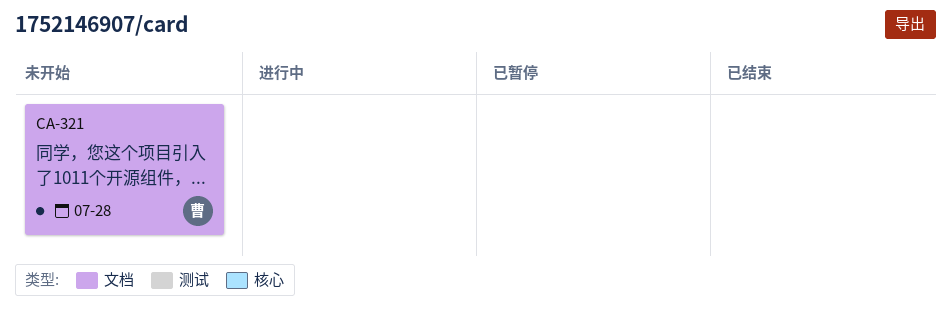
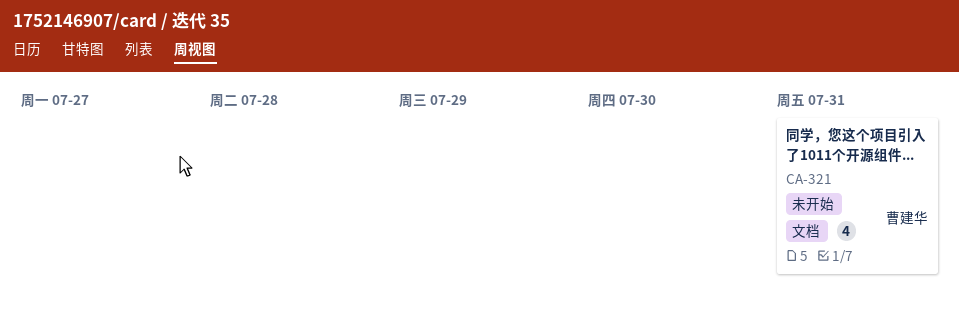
CA-321, estimate: 1 -> 4
CA-321, due: Jul 28 -> Jul 31

